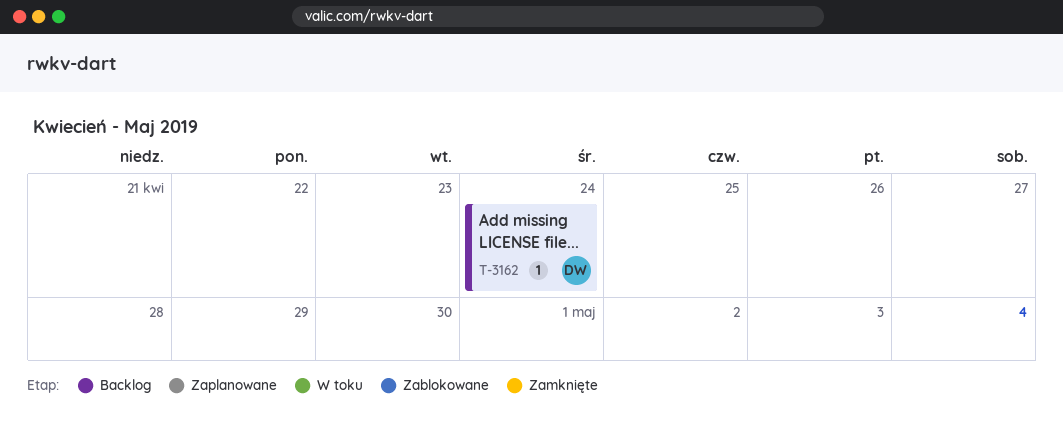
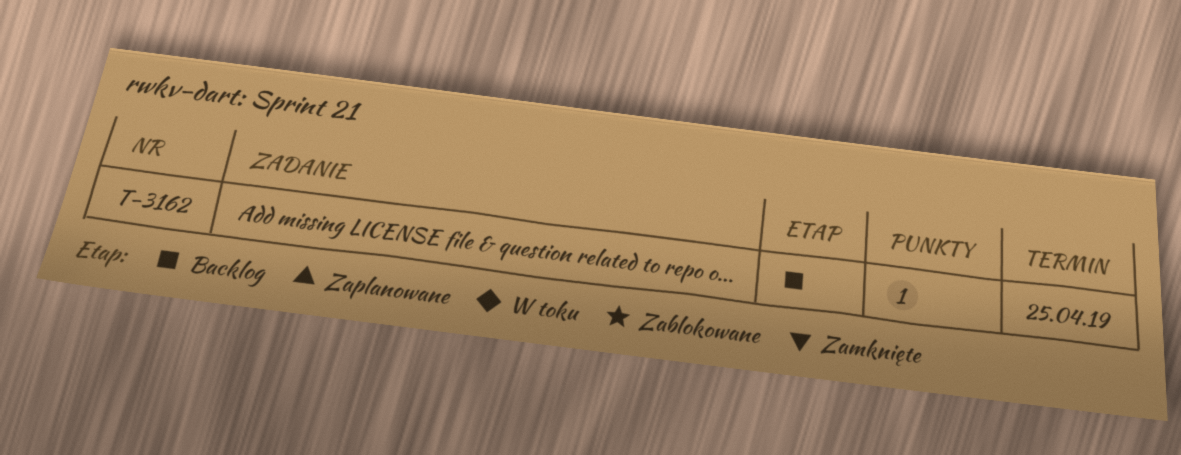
T-3162, due: Apr 24 -> Apr 25

